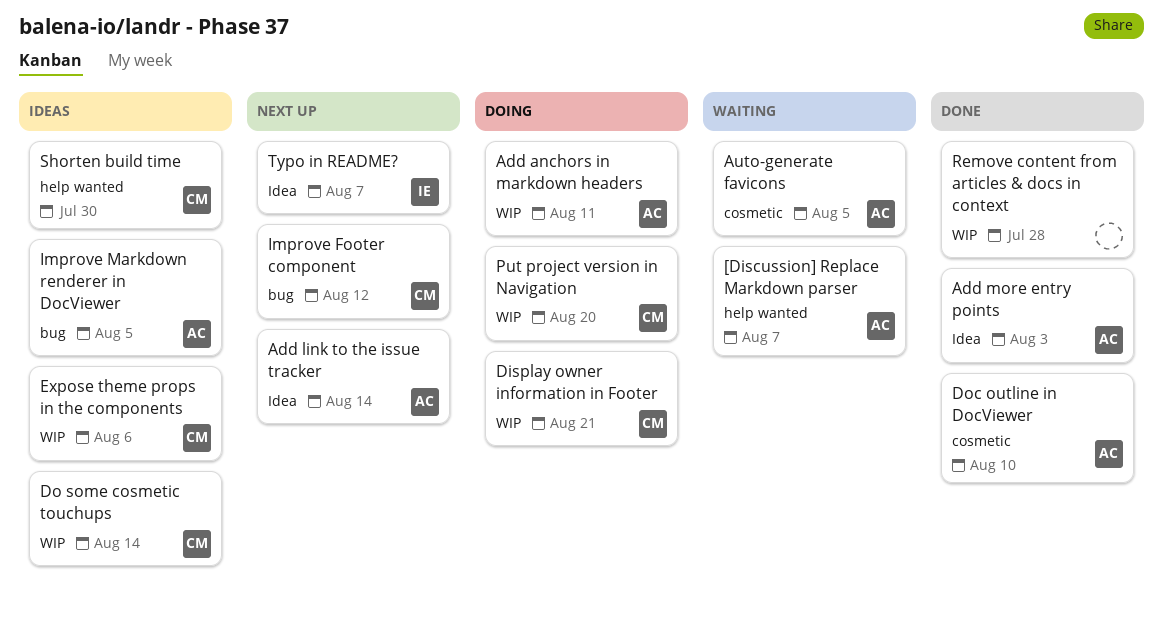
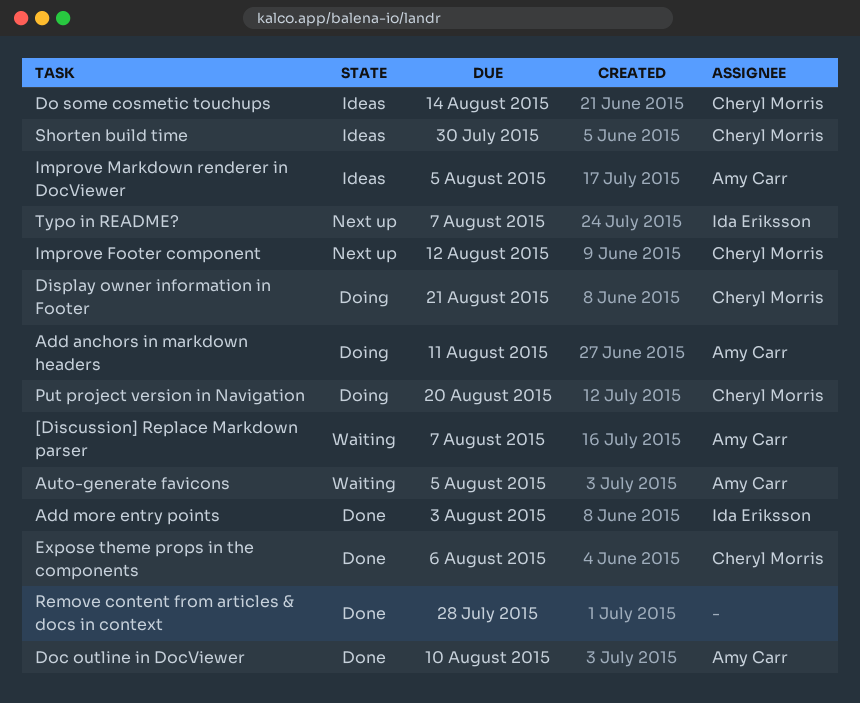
Add link to the issue tracker: present -> none
Add more entry points, owner: Amy Carr -> Ida Eriksson
Expose theme props in the components, status: Ideas -> Done

